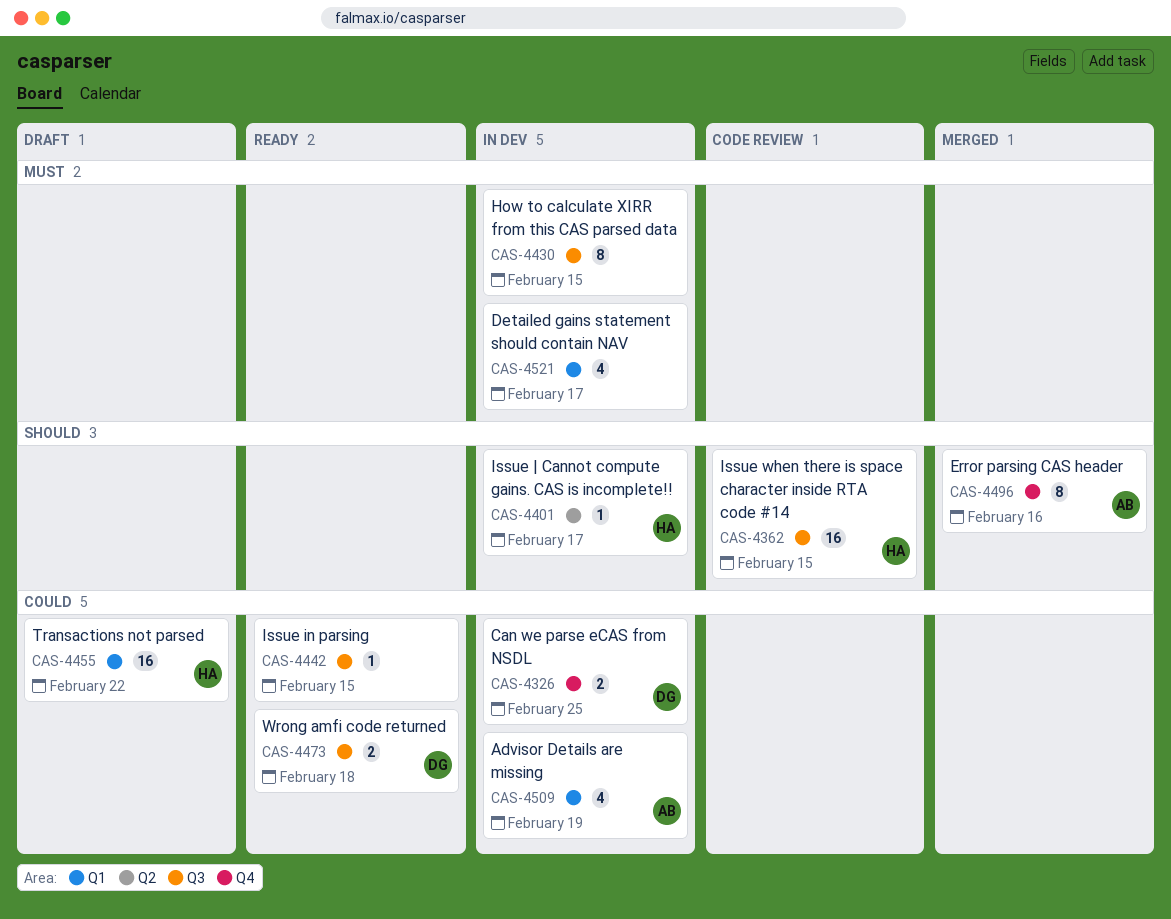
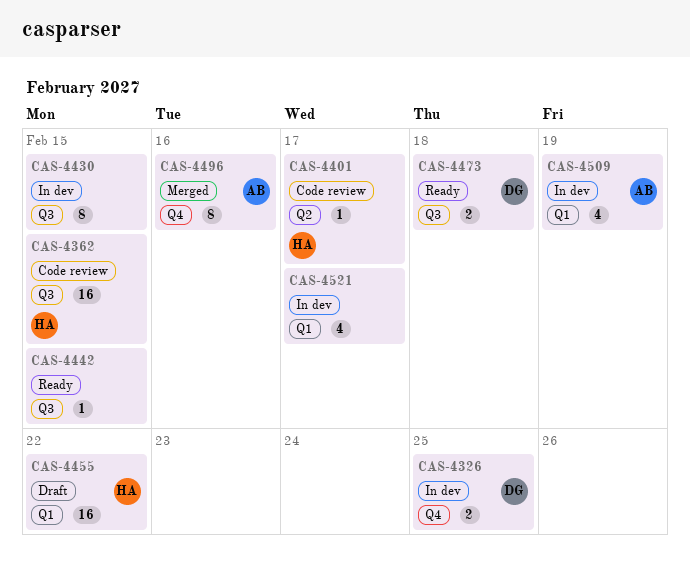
CAS-4401, status: In dev -> Code review

